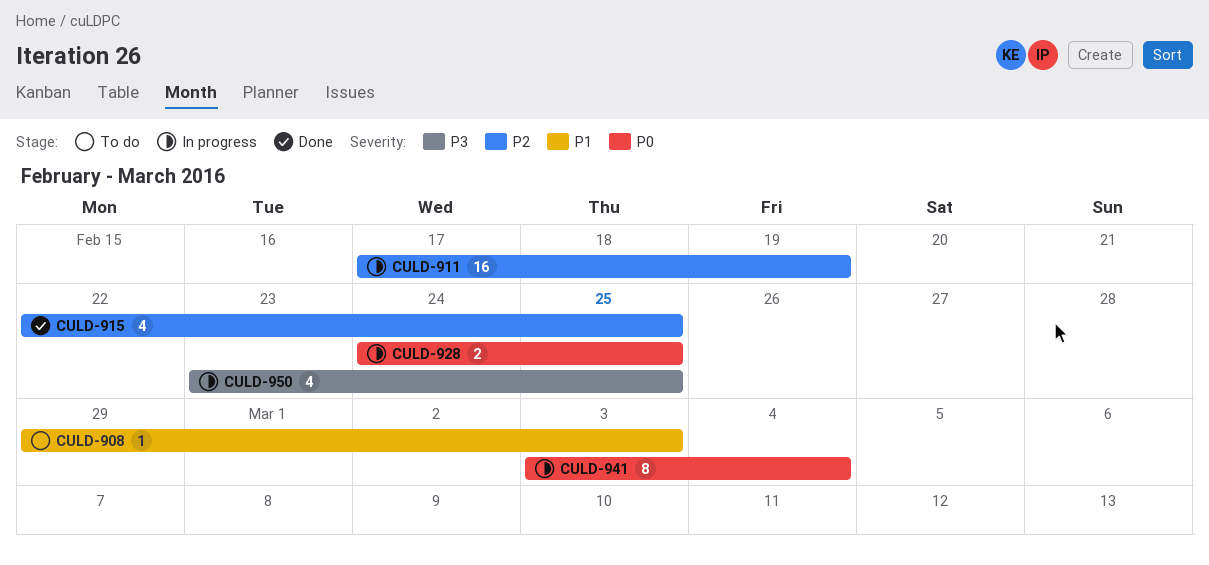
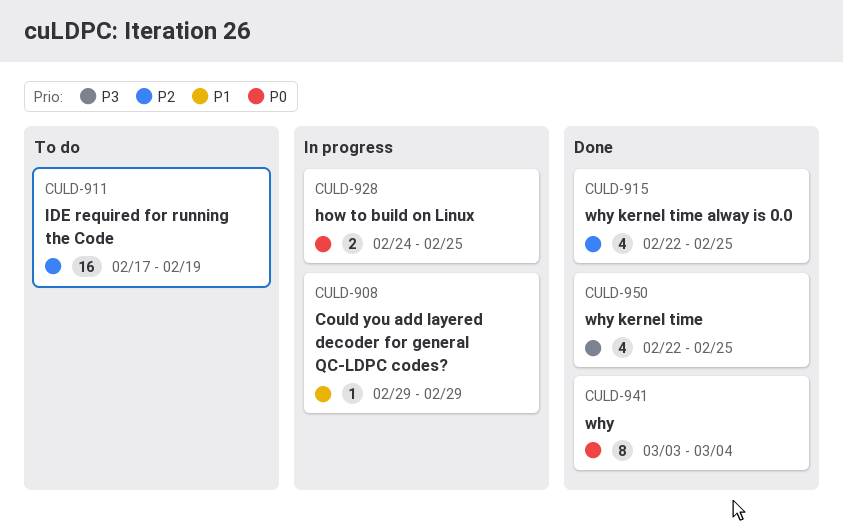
CULD-908, status: To do -> In progress
CULD-908, due: Mar 3 -> Feb 29
CULD-911, status: In progress -> To do
CULD-941, status: In progress -> Done
CULD-950, status: In progress -> Done
CULD-950, start: Feb 23 -> Feb 22

